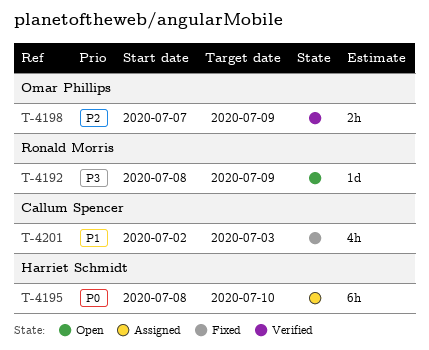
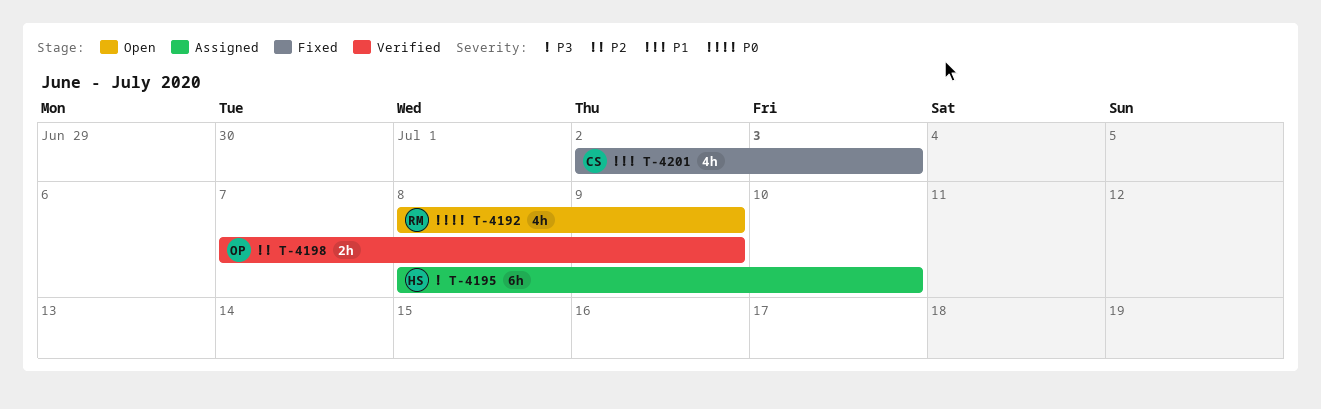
T-4192, priority: P3 -> P0
T-4192, estimate: 1d -> 4h
T-4195, priority: P0 -> P3

